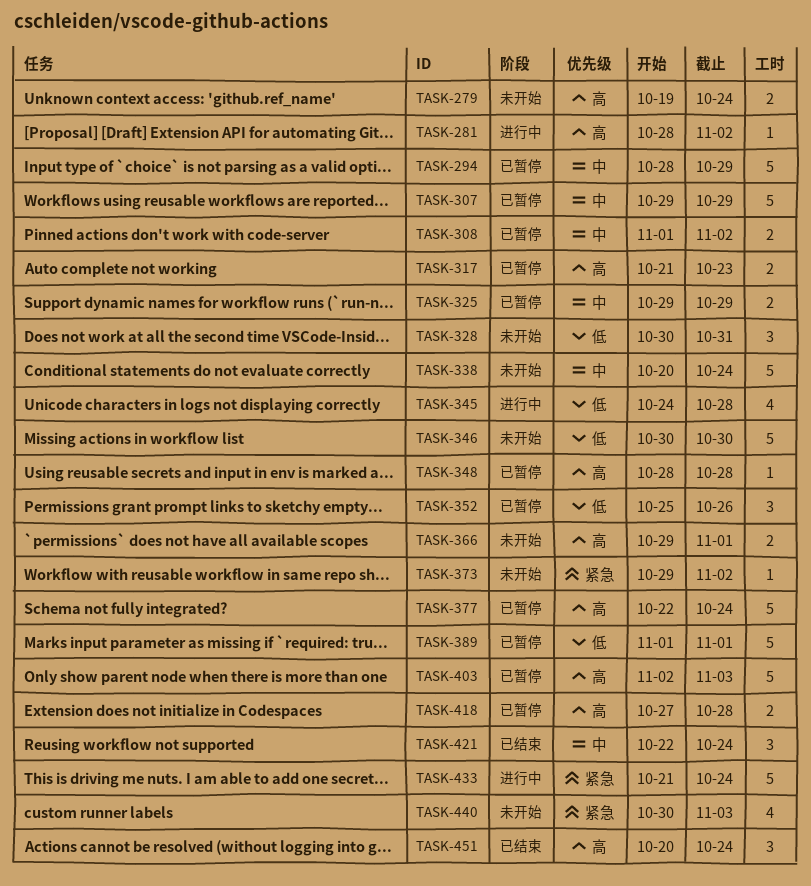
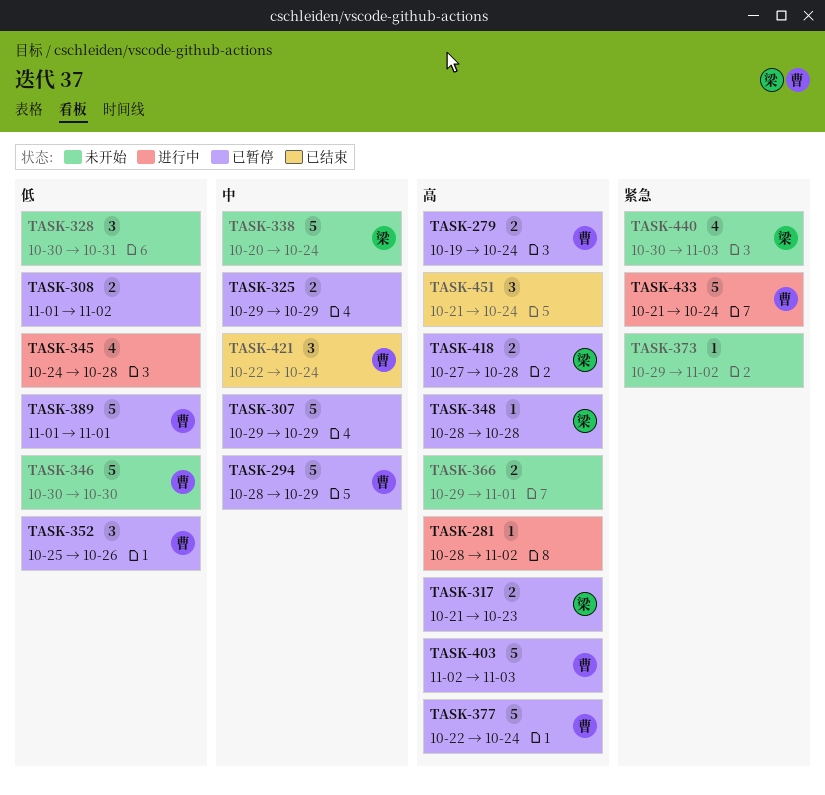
TASK-279, status: 未开始 -> 已暂停
TASK-308, priority: 中 -> 低
TASK-451, start: Oct 20 -> Oct 21

